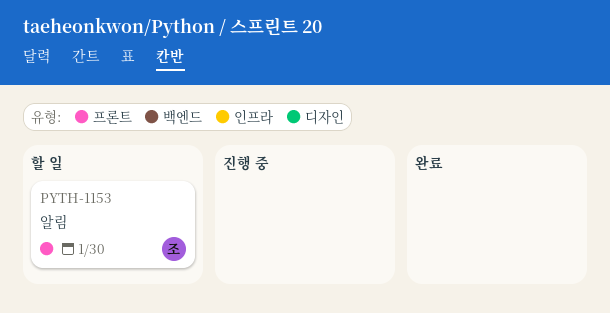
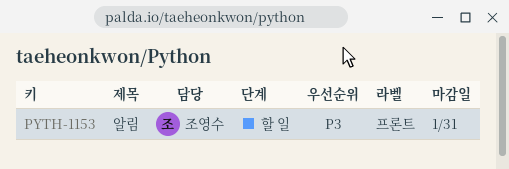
PYTH-1153, due: Jan 30 -> Jan 31

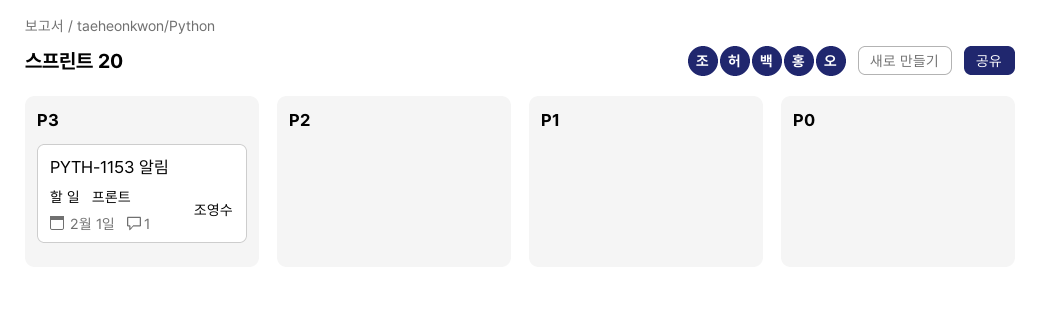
PYTH-1153, due: Jan 31 -> Feb 1

